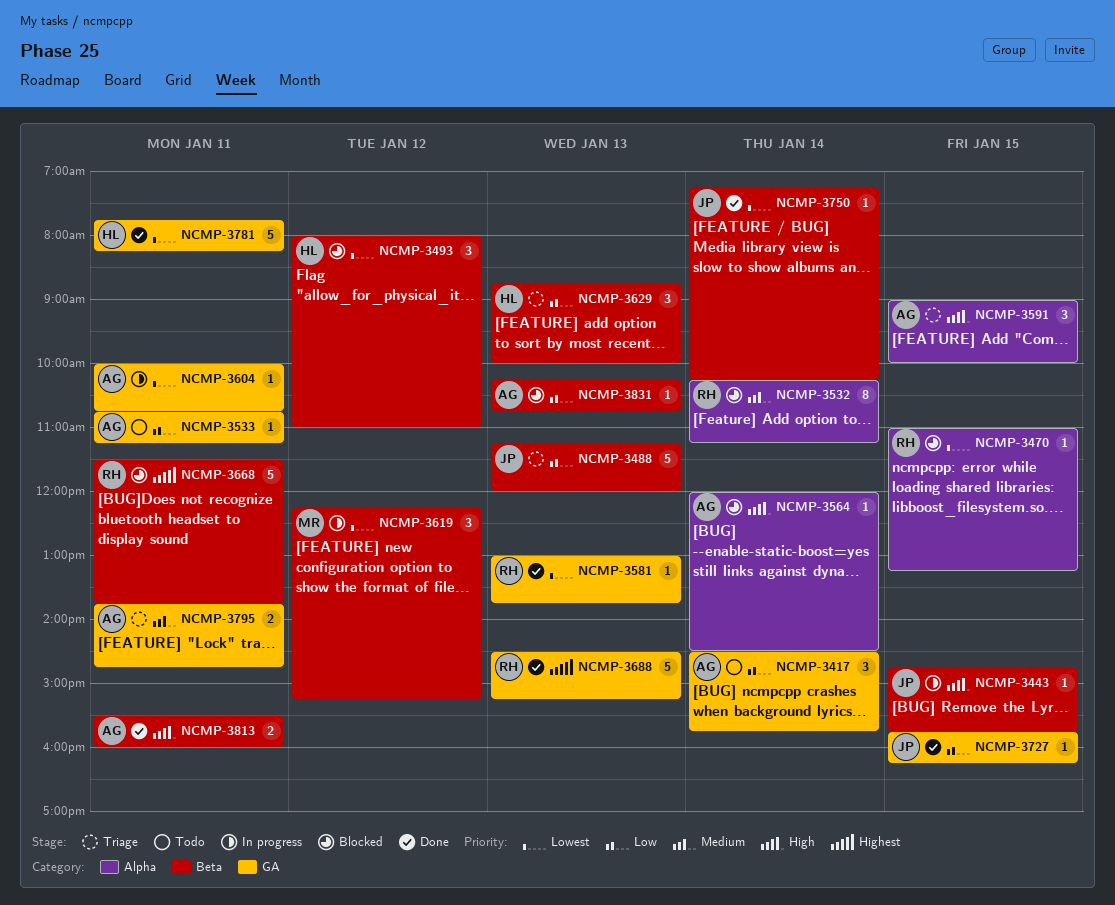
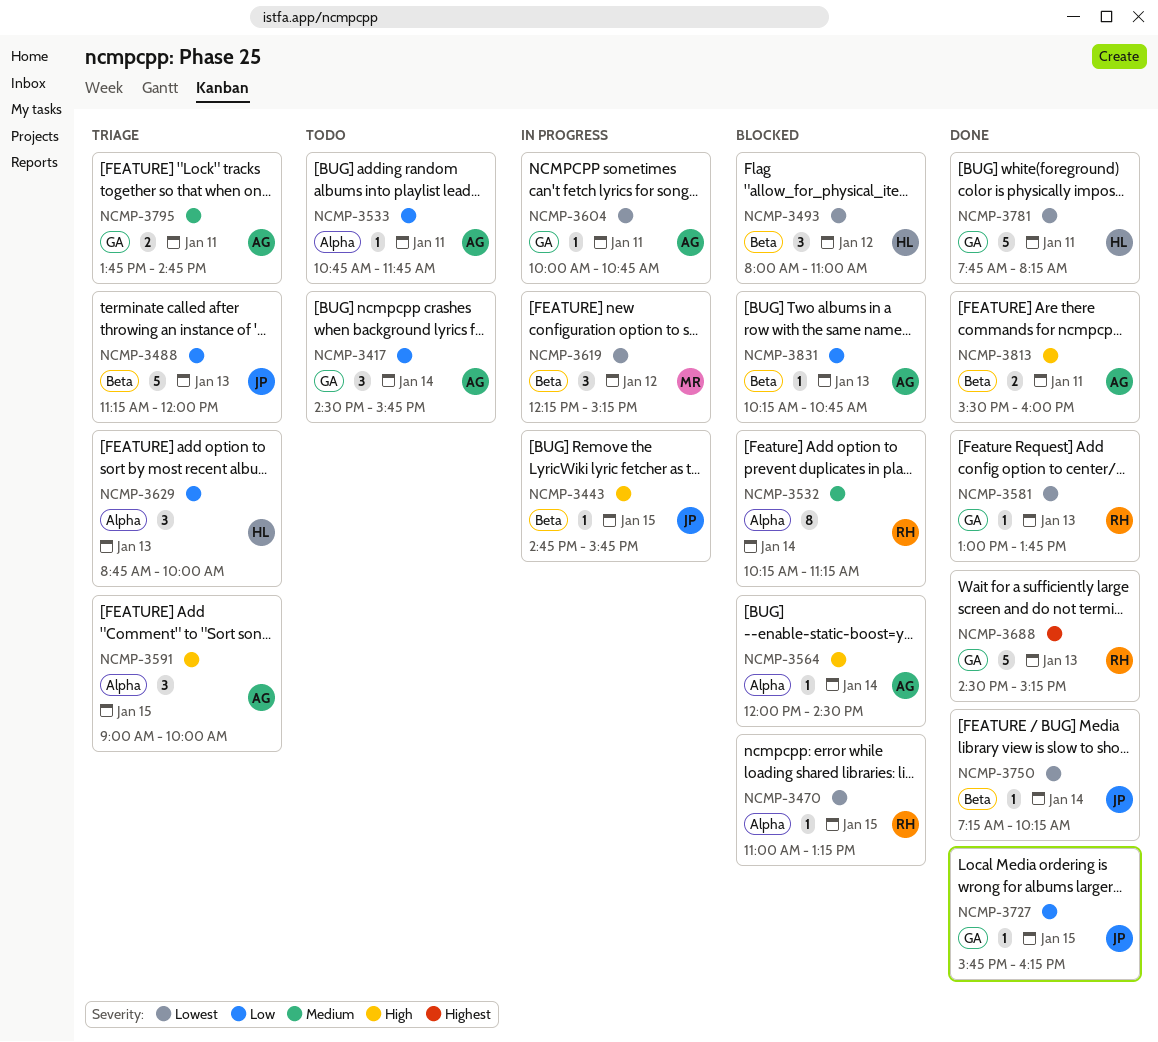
NCMP-3533, label: GA -> Alpha
NCMP-3533, ends: 11:15 -> 11:45
NCMP-3629, label: Beta -> Alpha
NCMP-3668: present -> none

